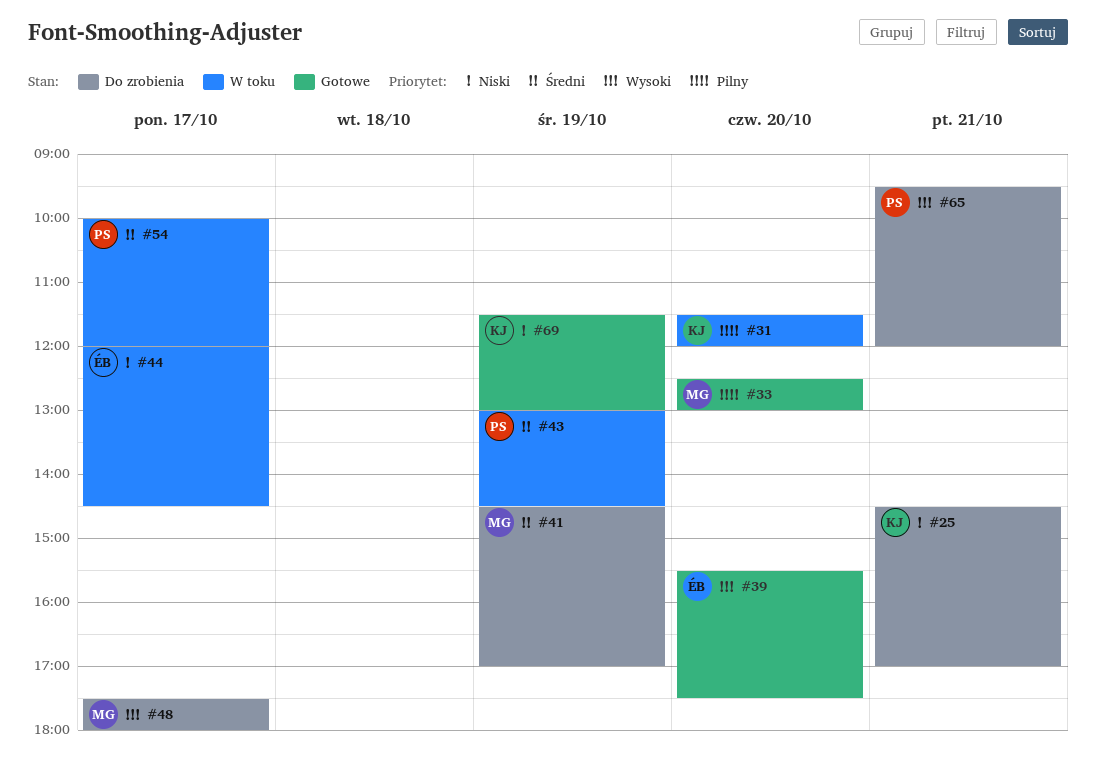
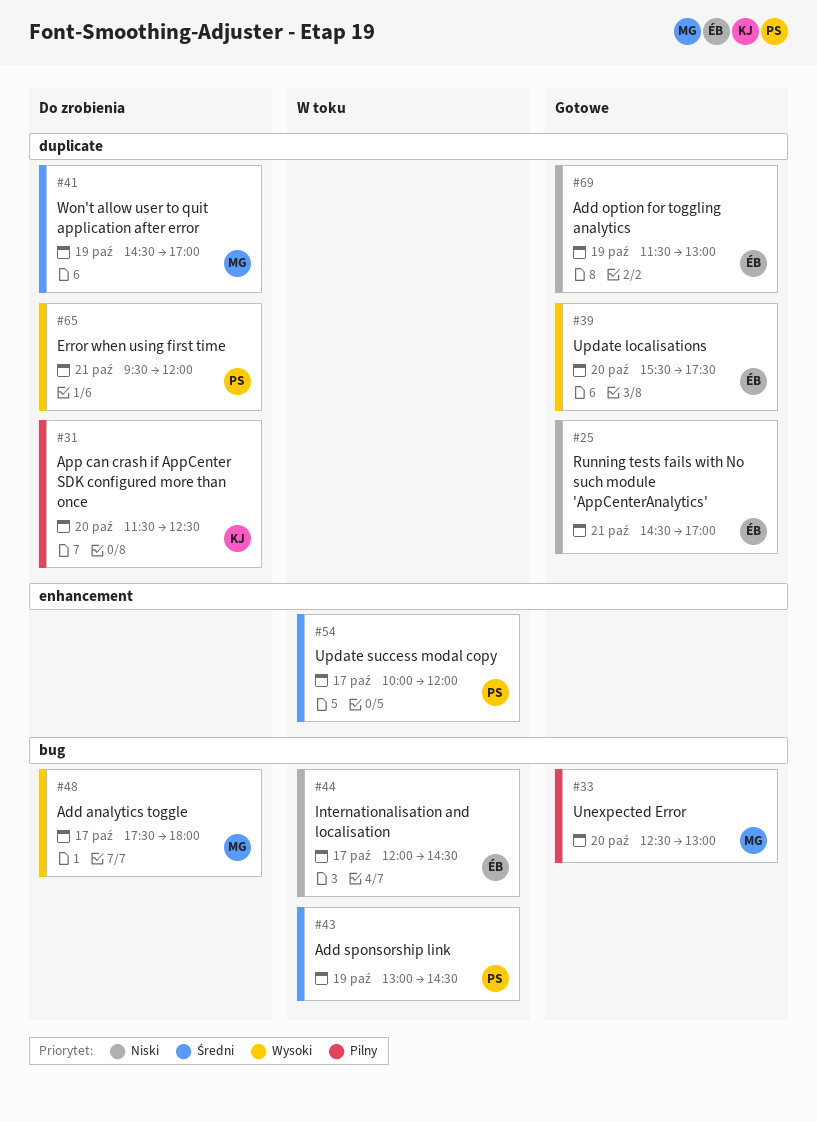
#25, status: Do zrobienia -> Gotowe
#25, owner: KJ -> ÉB
#31, status: W toku -> Do zrobienia
#31, ends: 12:00 -> 12:30
#69, owner: KJ -> ÉB

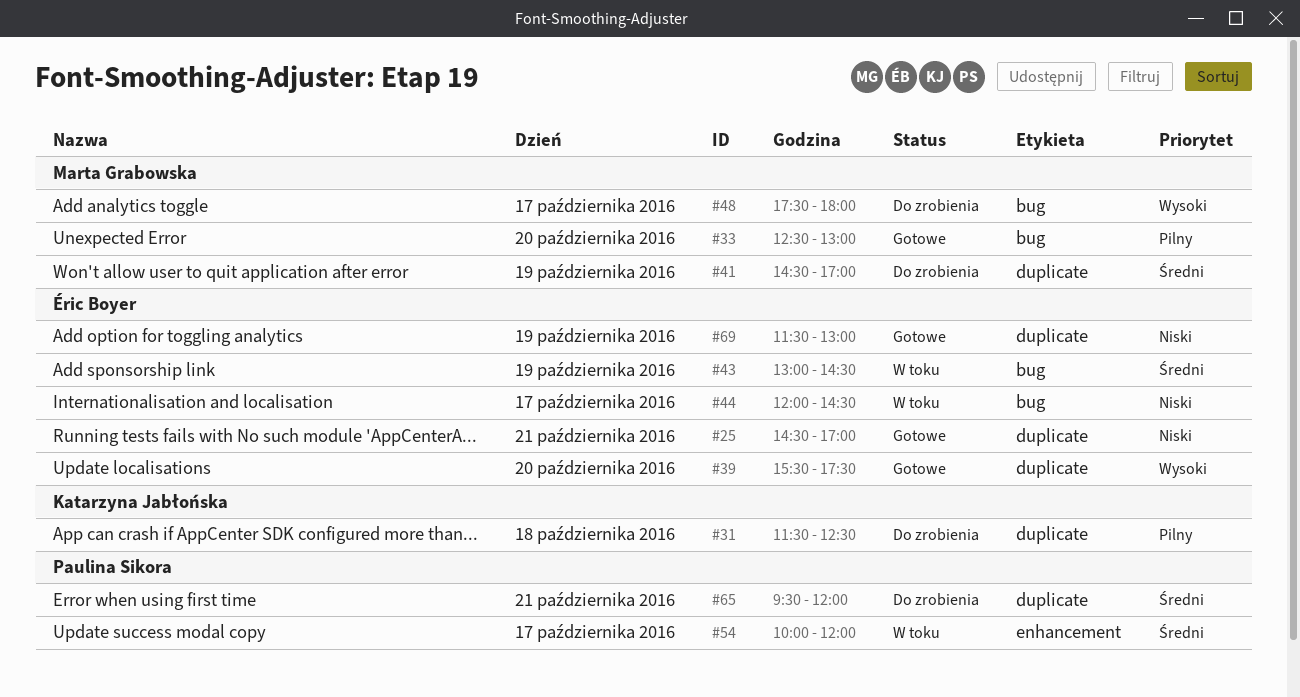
#31, day: Oct 20 -> Oct 18
#43, owner: Paulina Sikora -> Éric Boyer
#65, priority: Wysoki -> Średni

